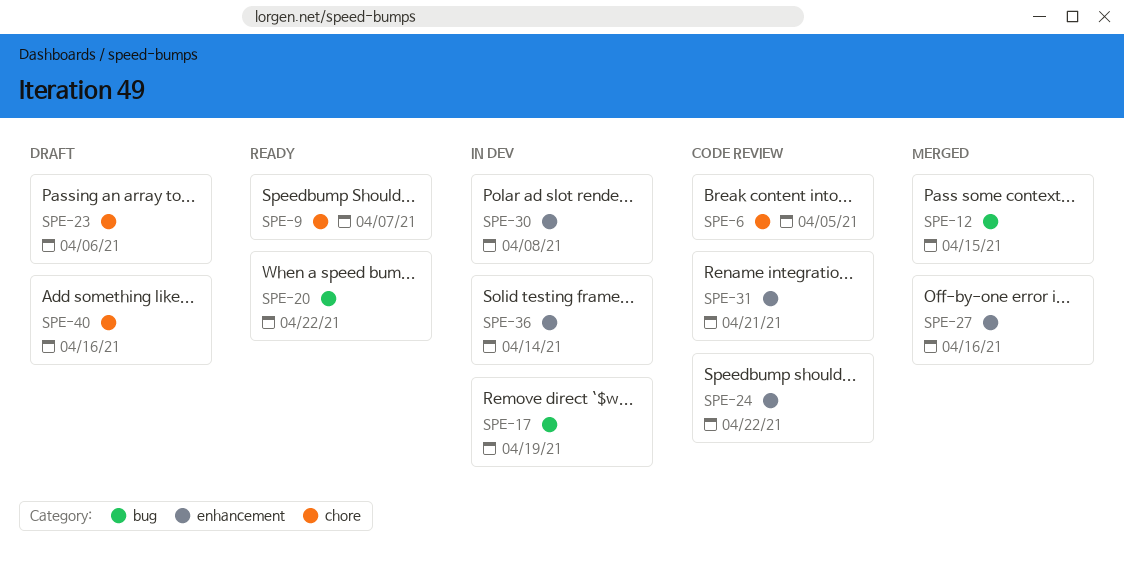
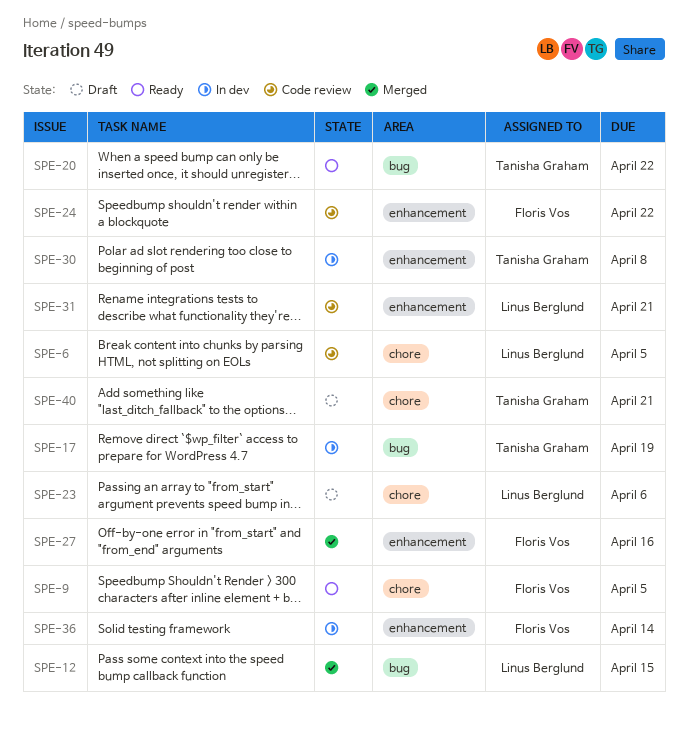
SPE-9, due: Apr 7 -> Apr 5
SPE-40, due: Apr 16 -> Apr 21

